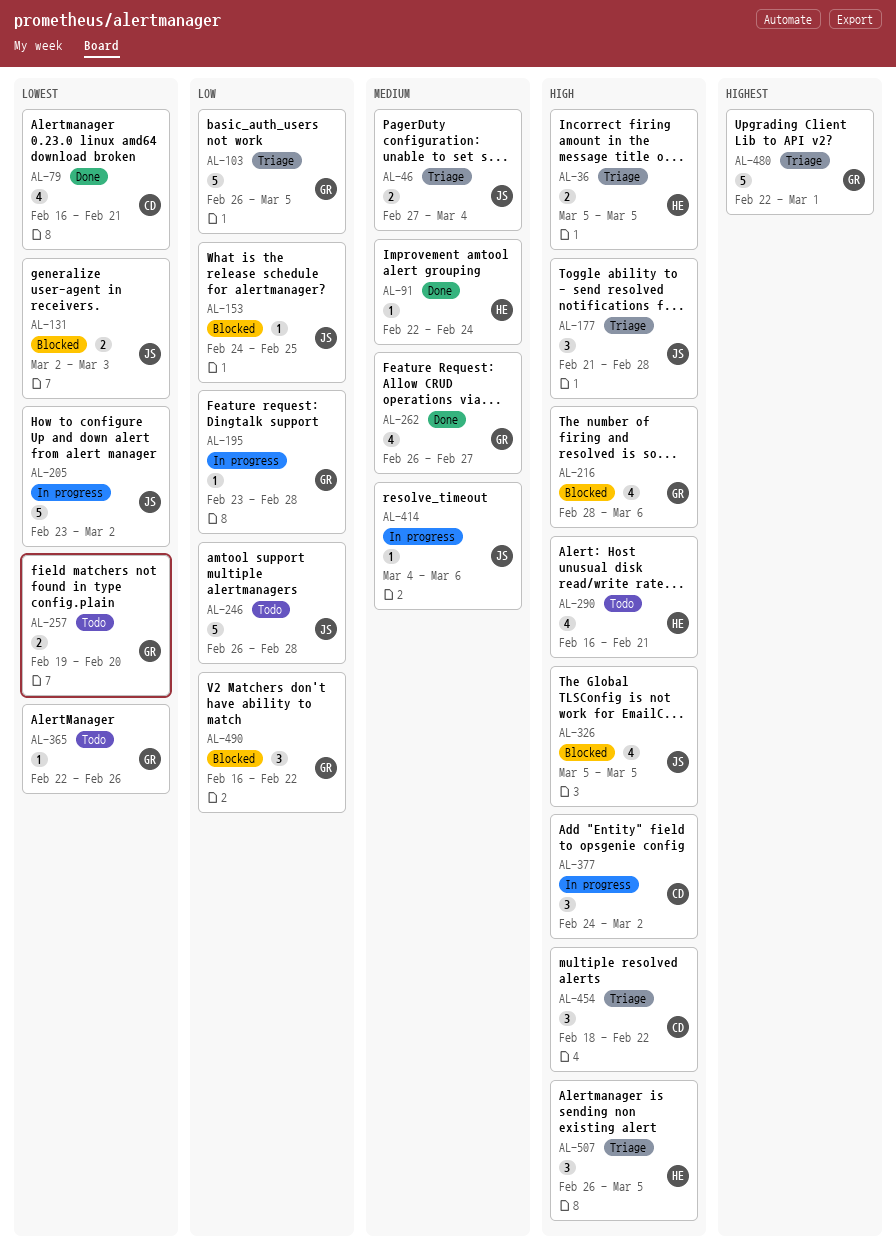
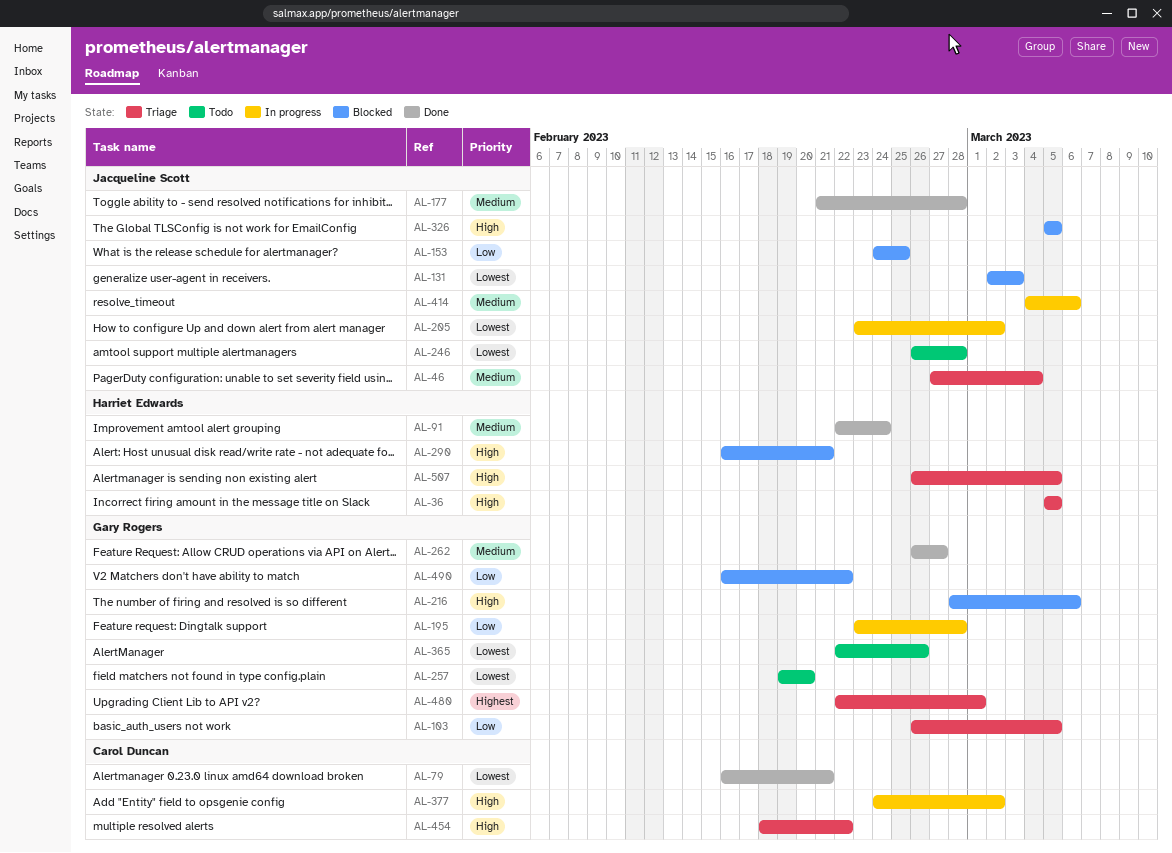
AL-177, status: Triage -> Done
AL-177, priority: High -> Medium
AL-246, priority: Low -> Lowest
AL-290, status: Todo -> Blocked

